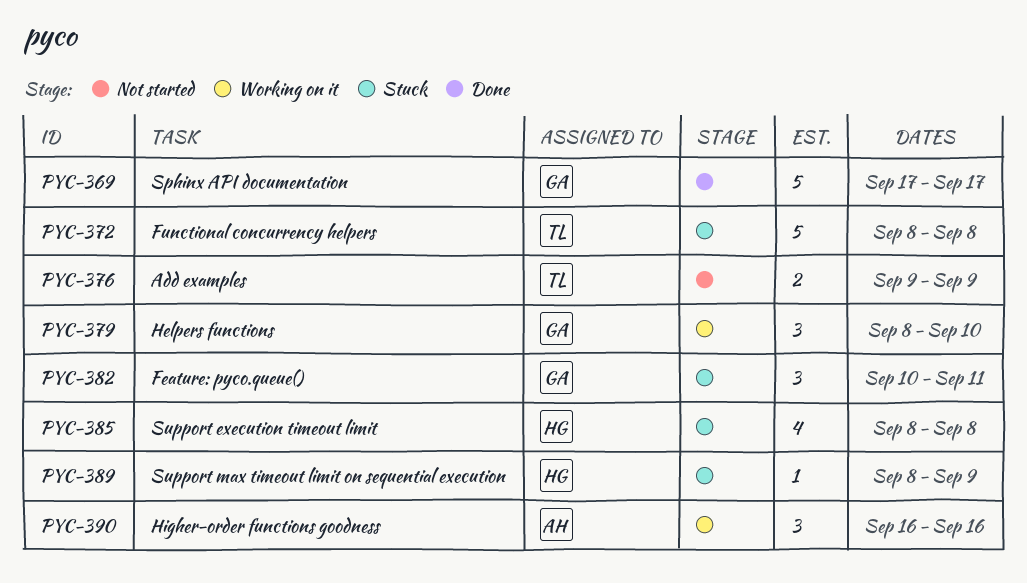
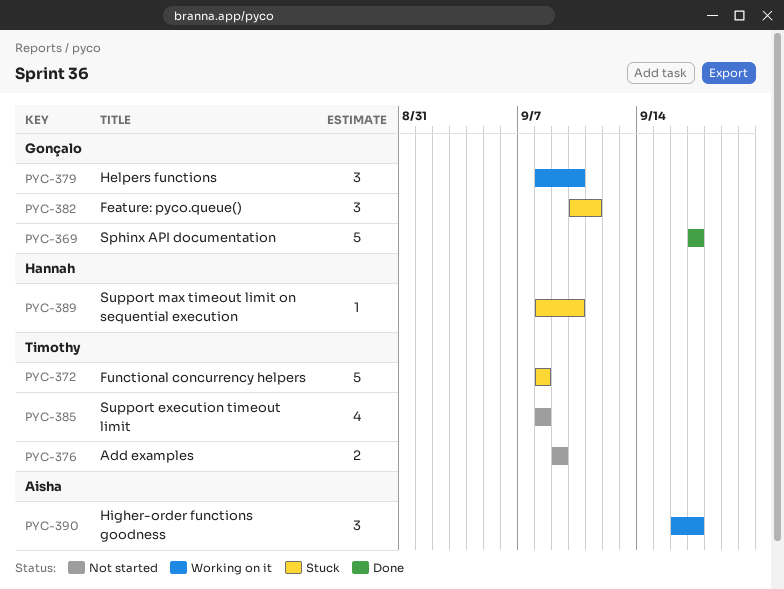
PYC-385, status: Stuck -> Not started
PYC-385, owner: Hannah -> Timothy
PYC-389, due: Sep 9 -> Sep 10
PYC-390, due: Sep 16 -> Sep 17

